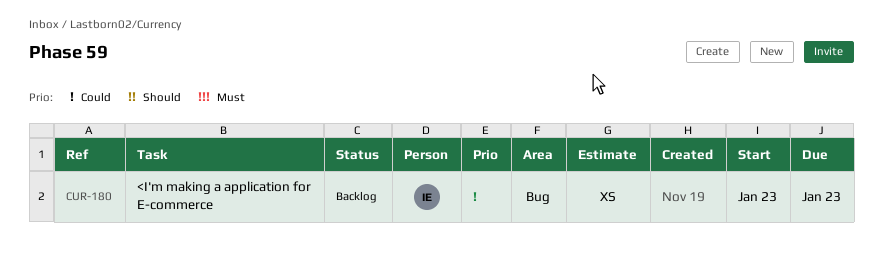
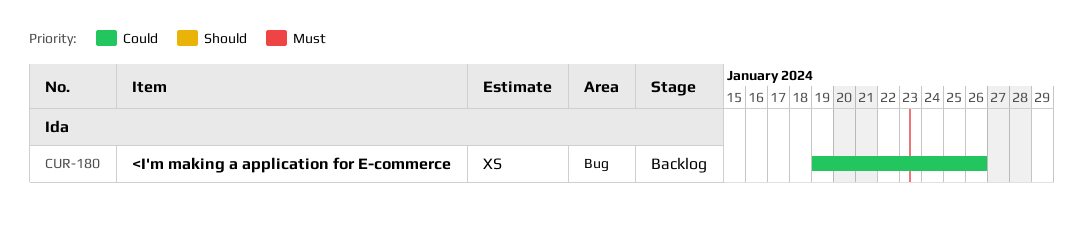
CUR-180, start: Jan 23 -> Jan 19
CUR-180, due: Jan 23 -> Jan 26

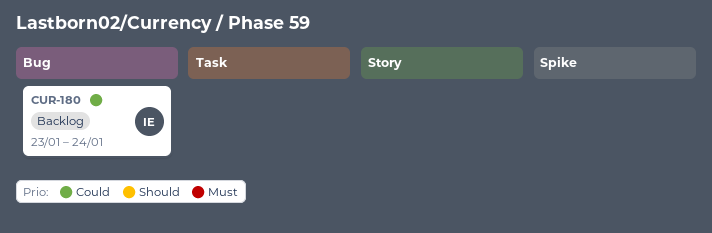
CUR-180, start: Jan 19 -> Jan 23
CUR-180, due: Jan 26 -> Jan 24

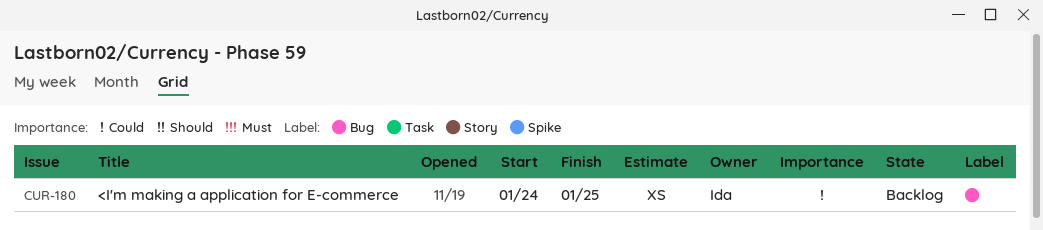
CUR-180, start: Jan 23 -> Jan 24
CUR-180, due: Jan 24 -> Jan 25

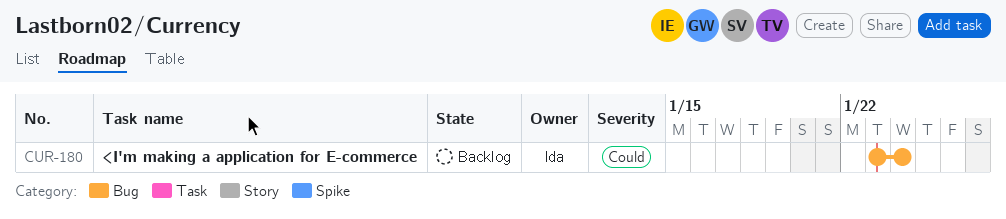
CUR-180, start: Jan 24 -> Jan 23
CUR-180, due: Jan 25 -> Jan 24

